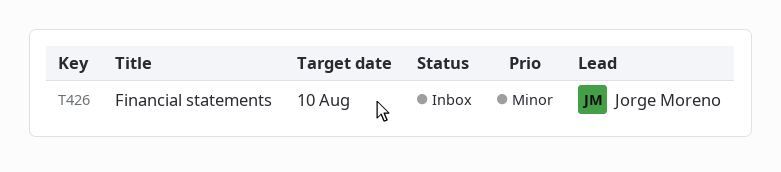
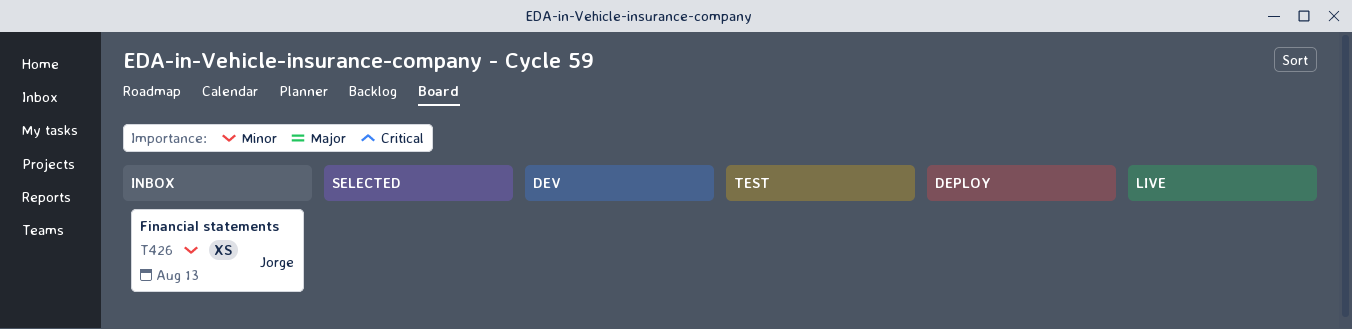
T426, due: Aug 10 -> Aug 13

